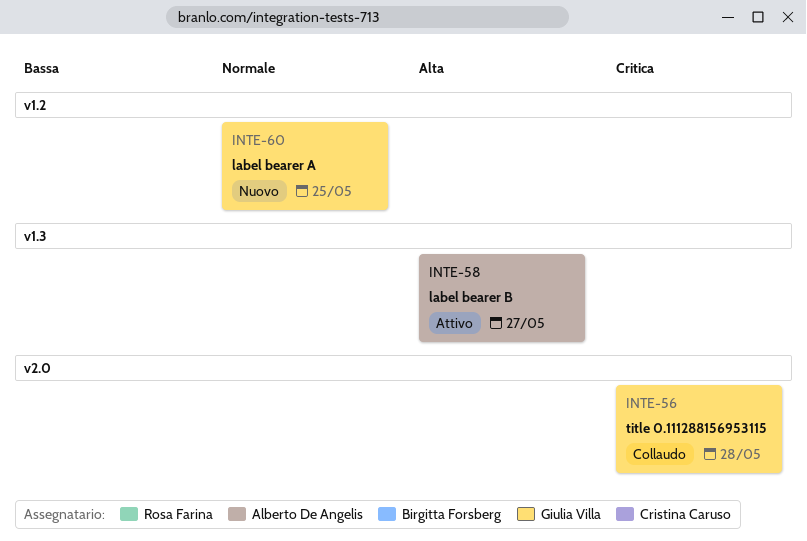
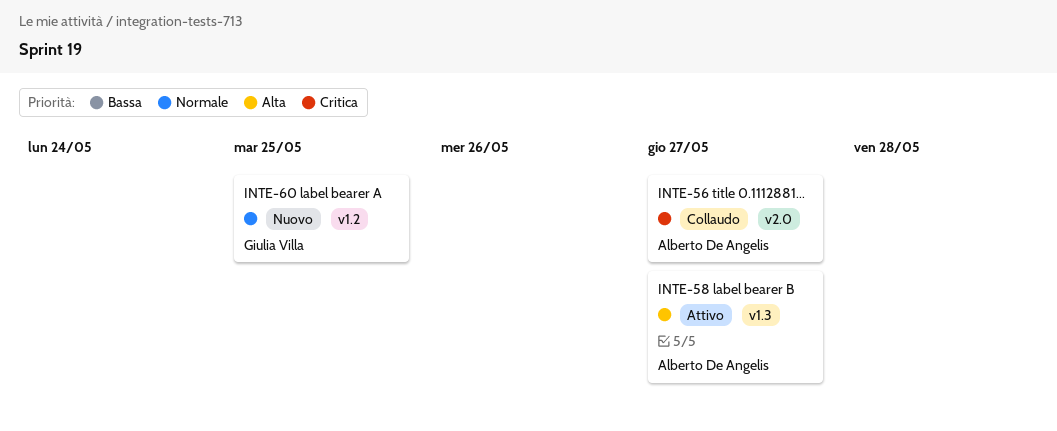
INTE-56, owner: Giulia Villa -> Alberto De Angelis
INTE-56, due: May 28 -> May 27

